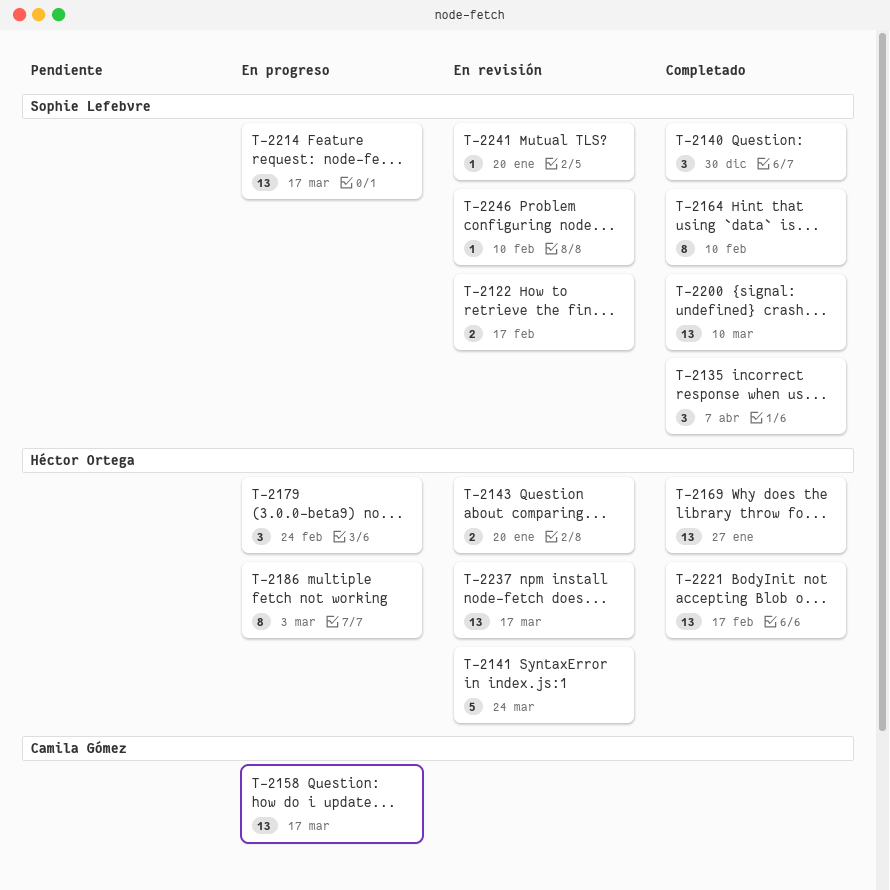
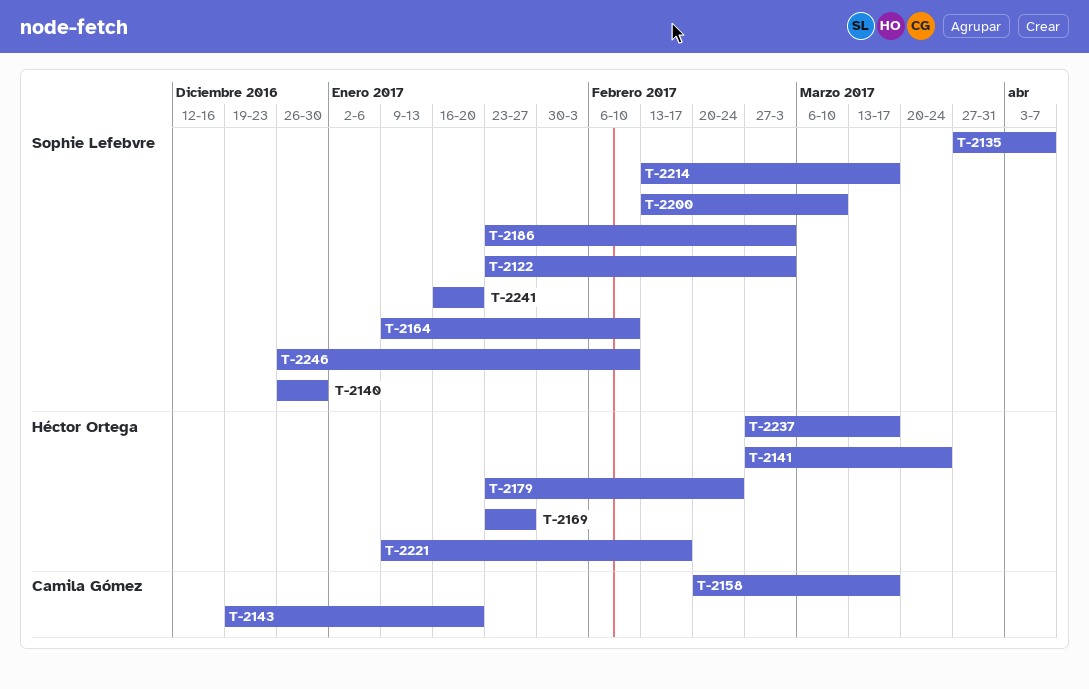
T-2122, due: Feb 17 -> Mar 3
T-2143, owner: Héctor Ortega -> Camila Gómez
T-2186, owner: Héctor Ortega -> Sophie Lefebvre

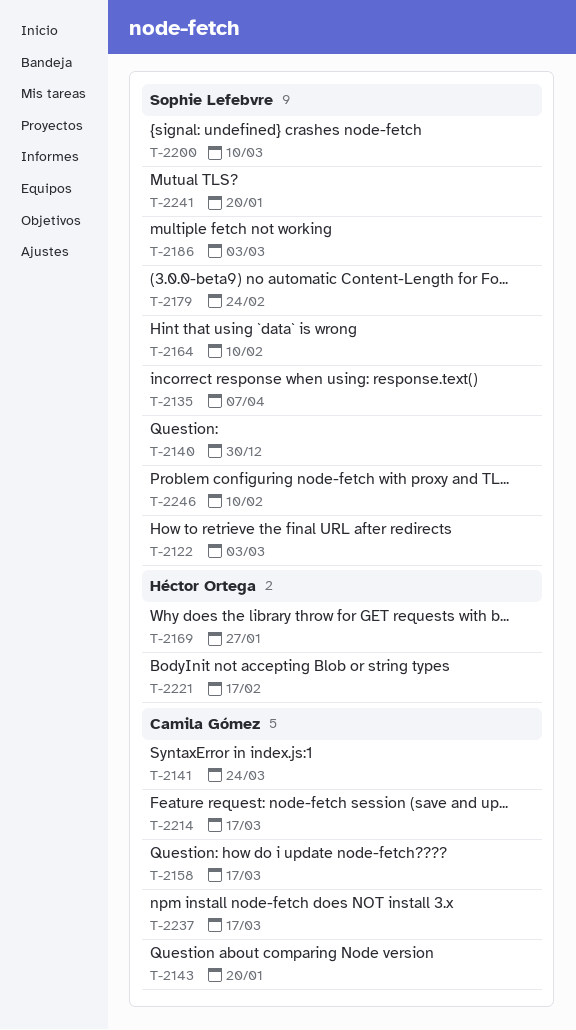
T-2141, owner: Héctor Ortega -> Camila Gómez
T-2179, owner: Héctor Ortega -> Sophie Lefebvre
T-2214, owner: Sophie Lefebvre -> Camila Gómez
T-2237, owner: Héctor Ortega -> Camila Gómez

